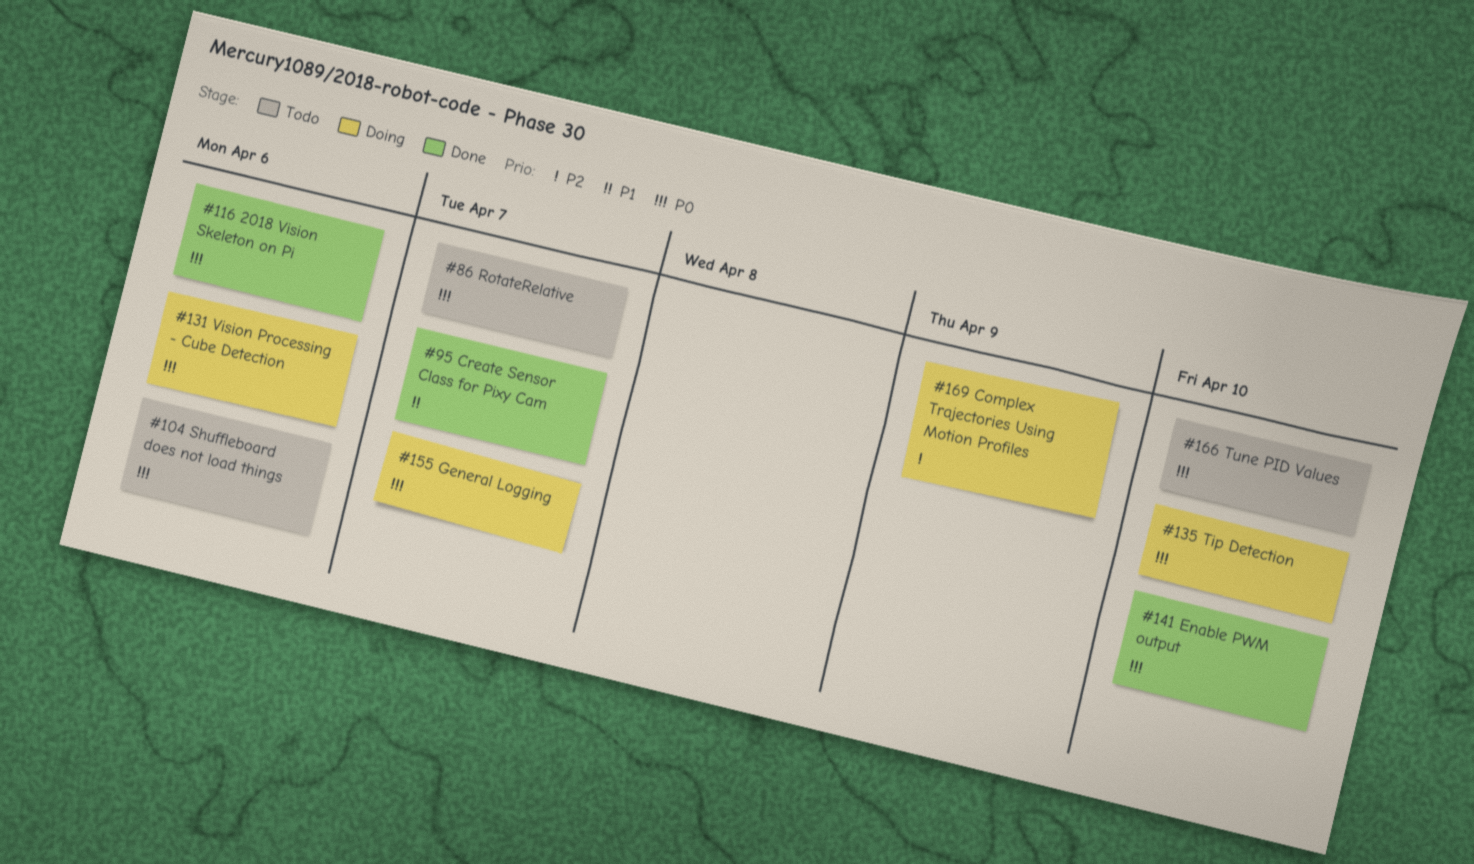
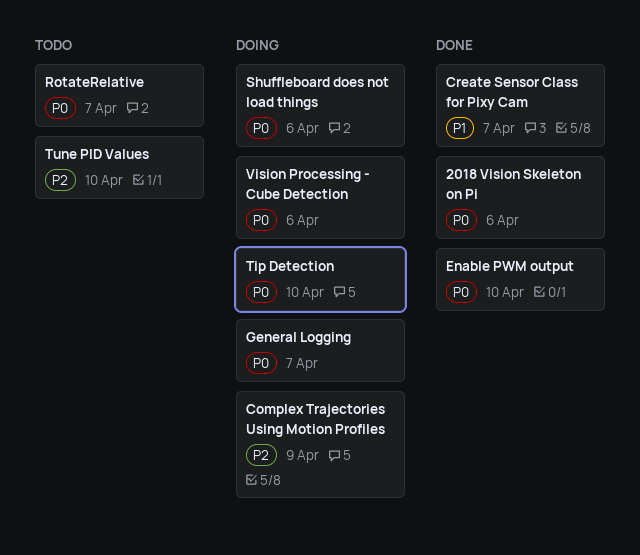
Shuffleboard does not load things, status: Todo -> Doing
Tune PID Values, priority: P0 -> P2

